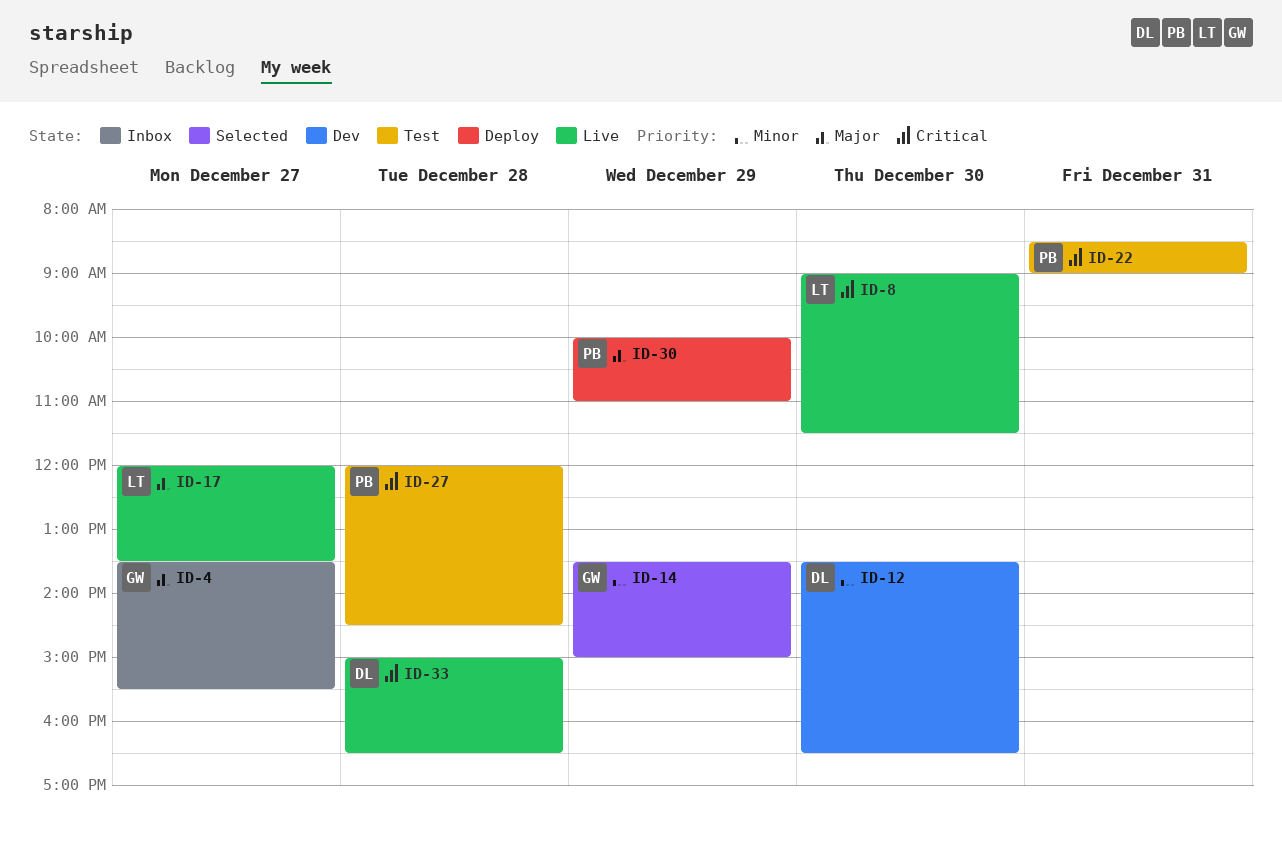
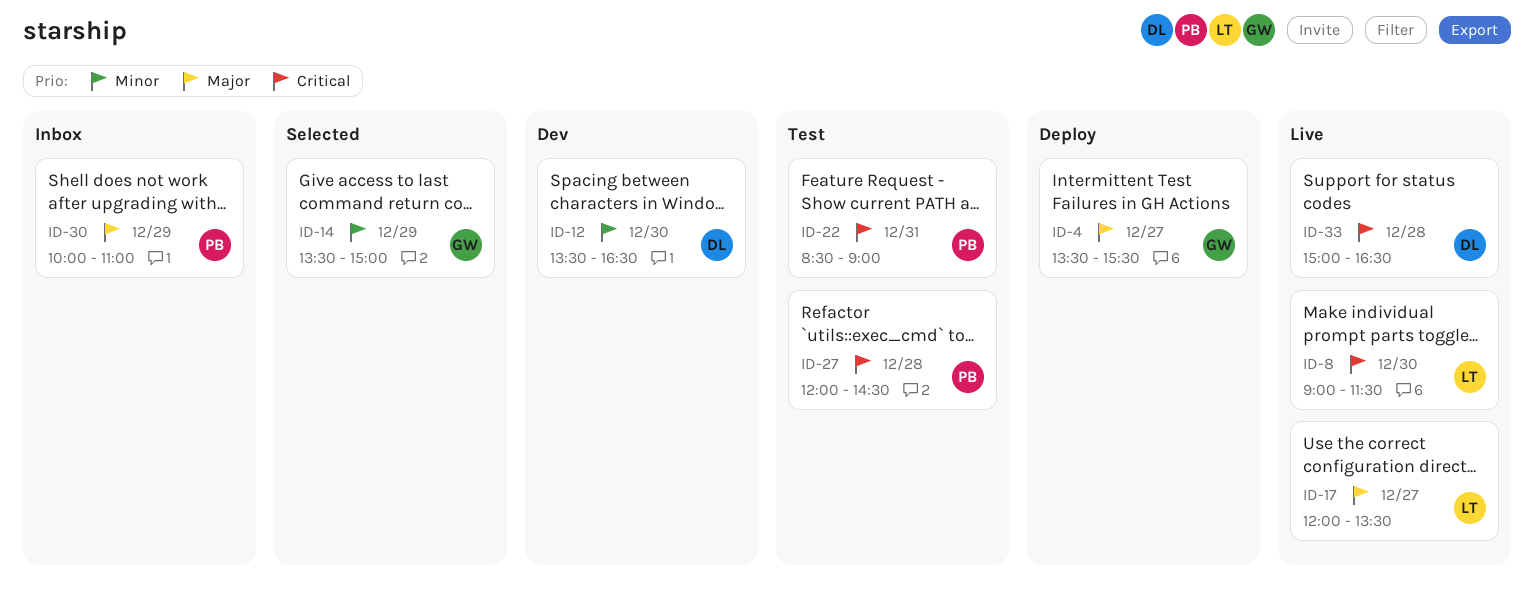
ID-4, status: Inbox -> Deploy
ID-30, status: Deploy -> Inbox

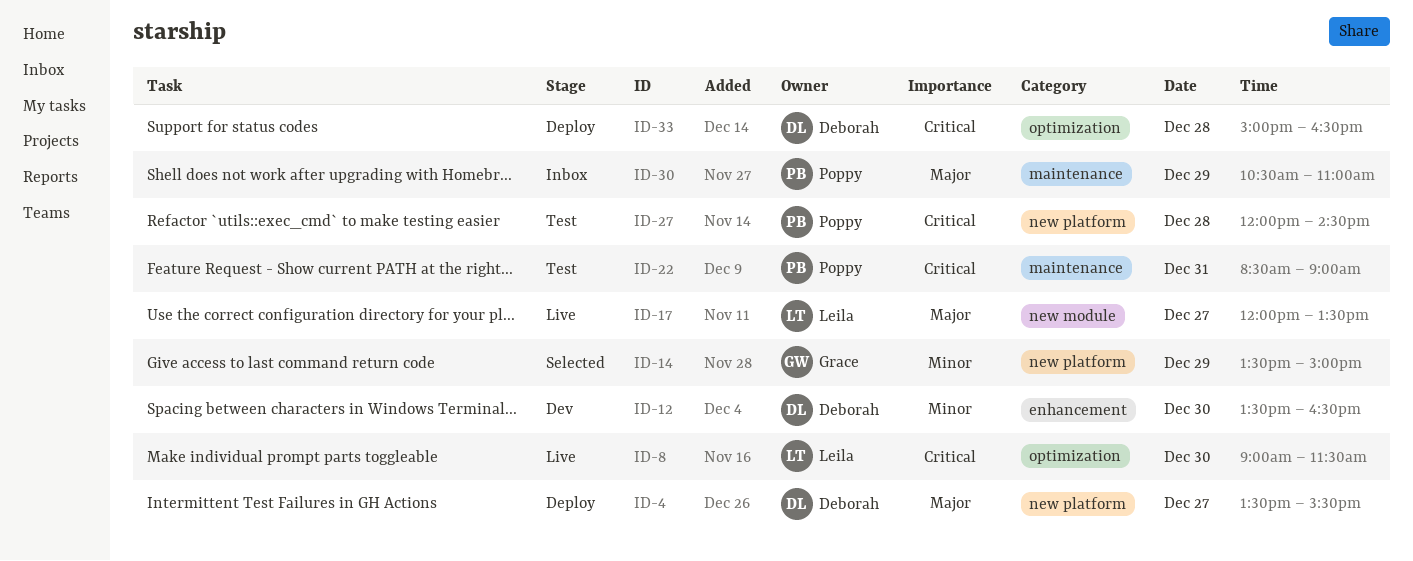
ID-4, owner: Grace -> Deborah
ID-30, begins: 10:00 -> 10:30
ID-33, status: Live -> Deploy

